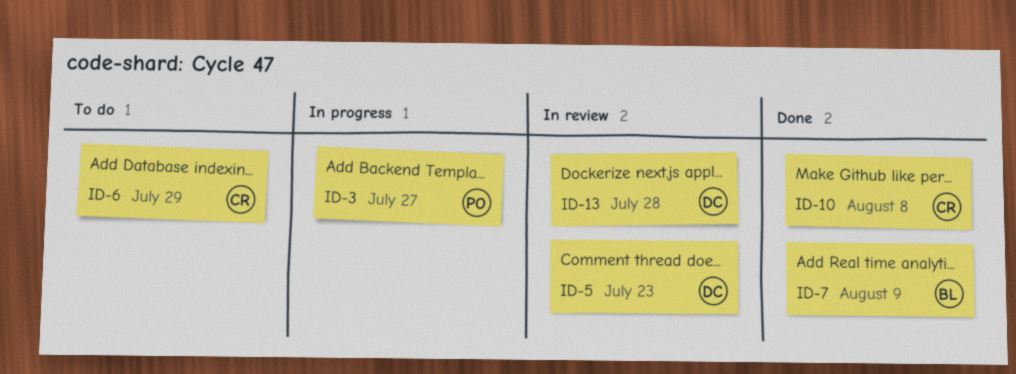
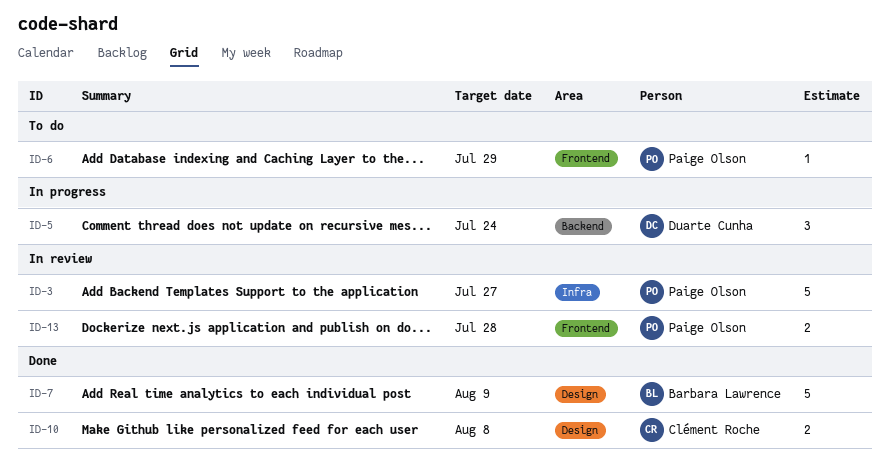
ID-3, status: In progress -> In review
ID-5, status: In review -> In progress
ID-5, due: Jul 23 -> Jul 24
ID-6, owner: Clément Roche -> Paige Olson
ID-13, owner: Duarte Cunha -> Paige Olson

